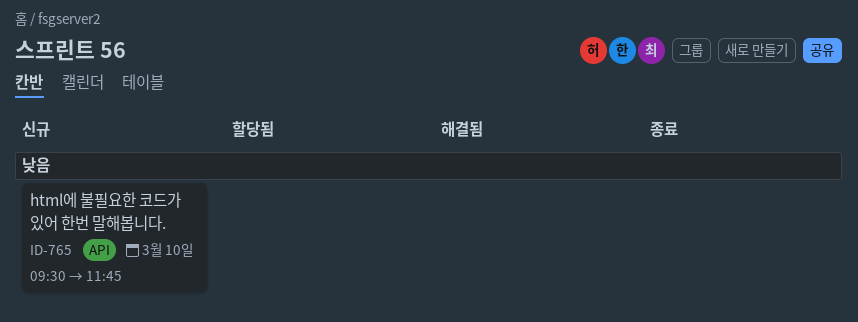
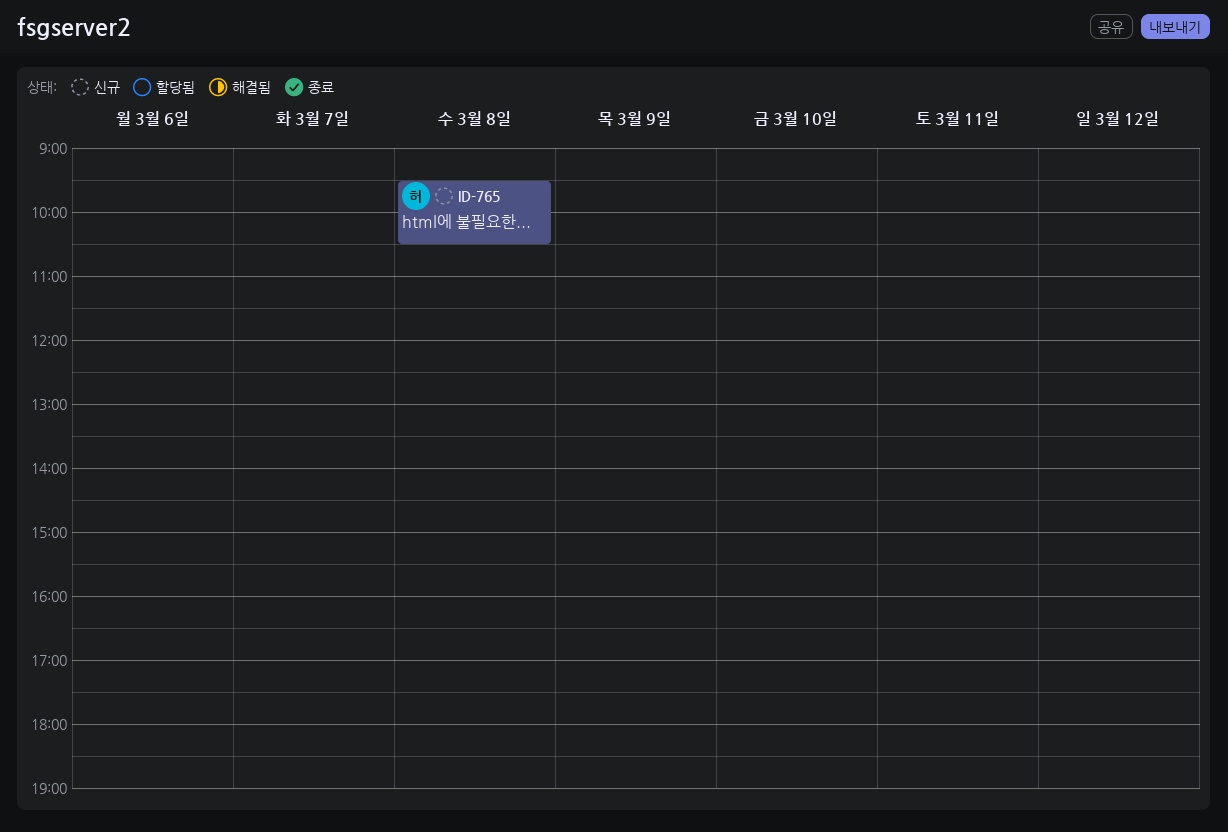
ID-765, day: Mar 10 -> Mar 8
ID-765, ends: 11:45 -> 10:30

